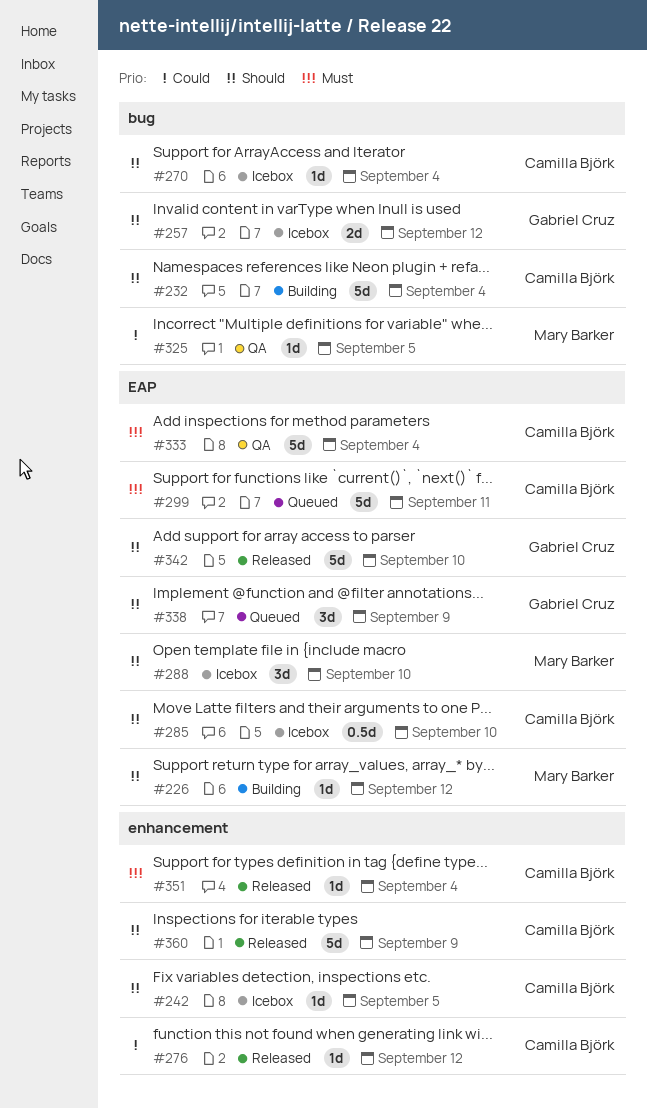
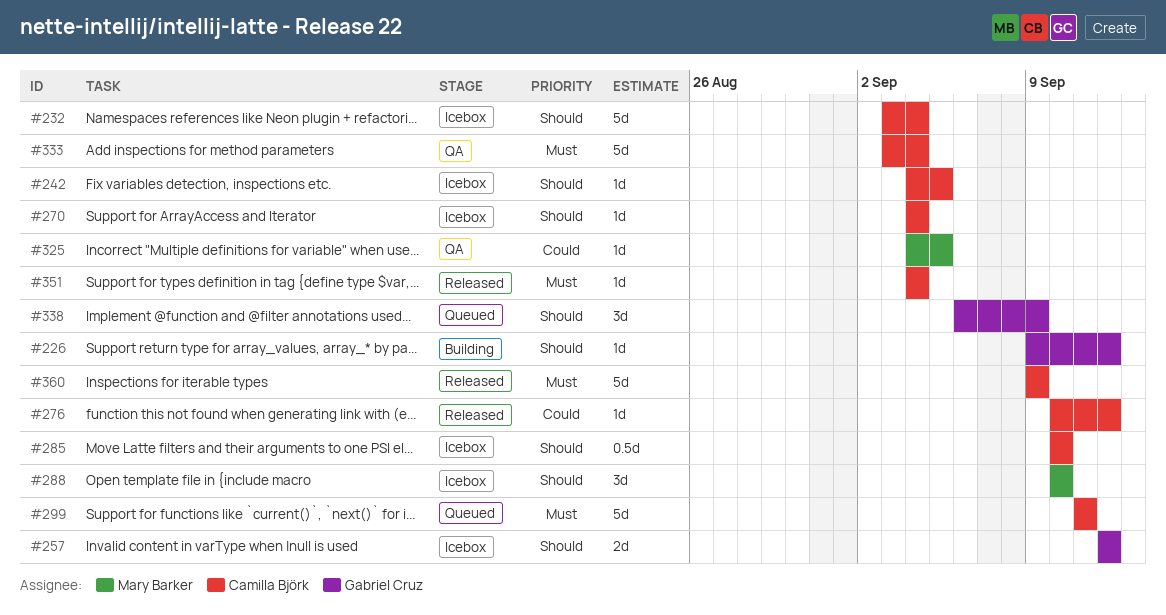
#226, owner: Mary Barker -> Gabriel Cruz
#232, status: Building -> Icebox
#342: present -> none
#360, priority: Should -> Must

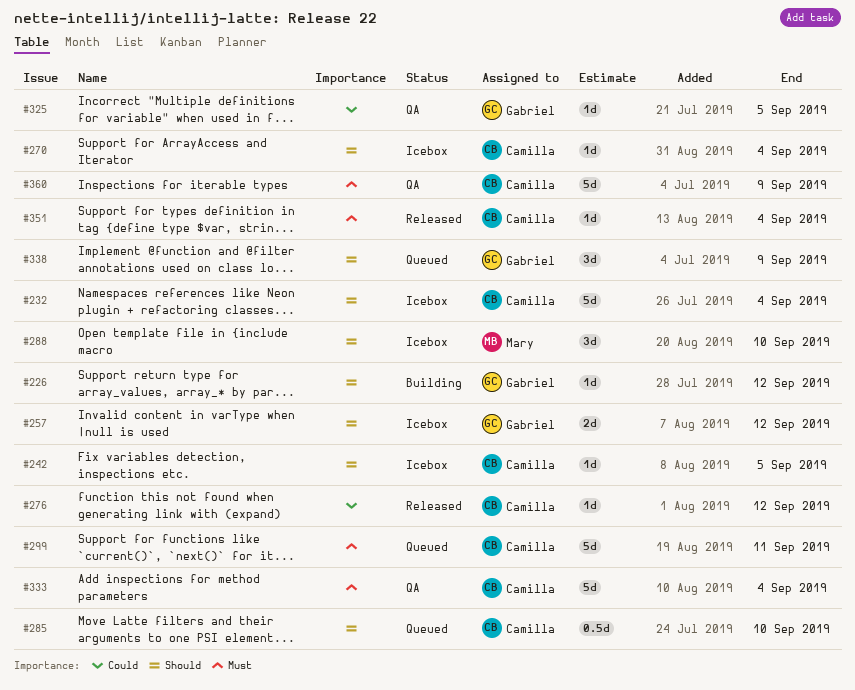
#285, status: Icebox -> Queued
#325, owner: Mary Barker -> Gabriel Cruz
#360, status: Released -> QA

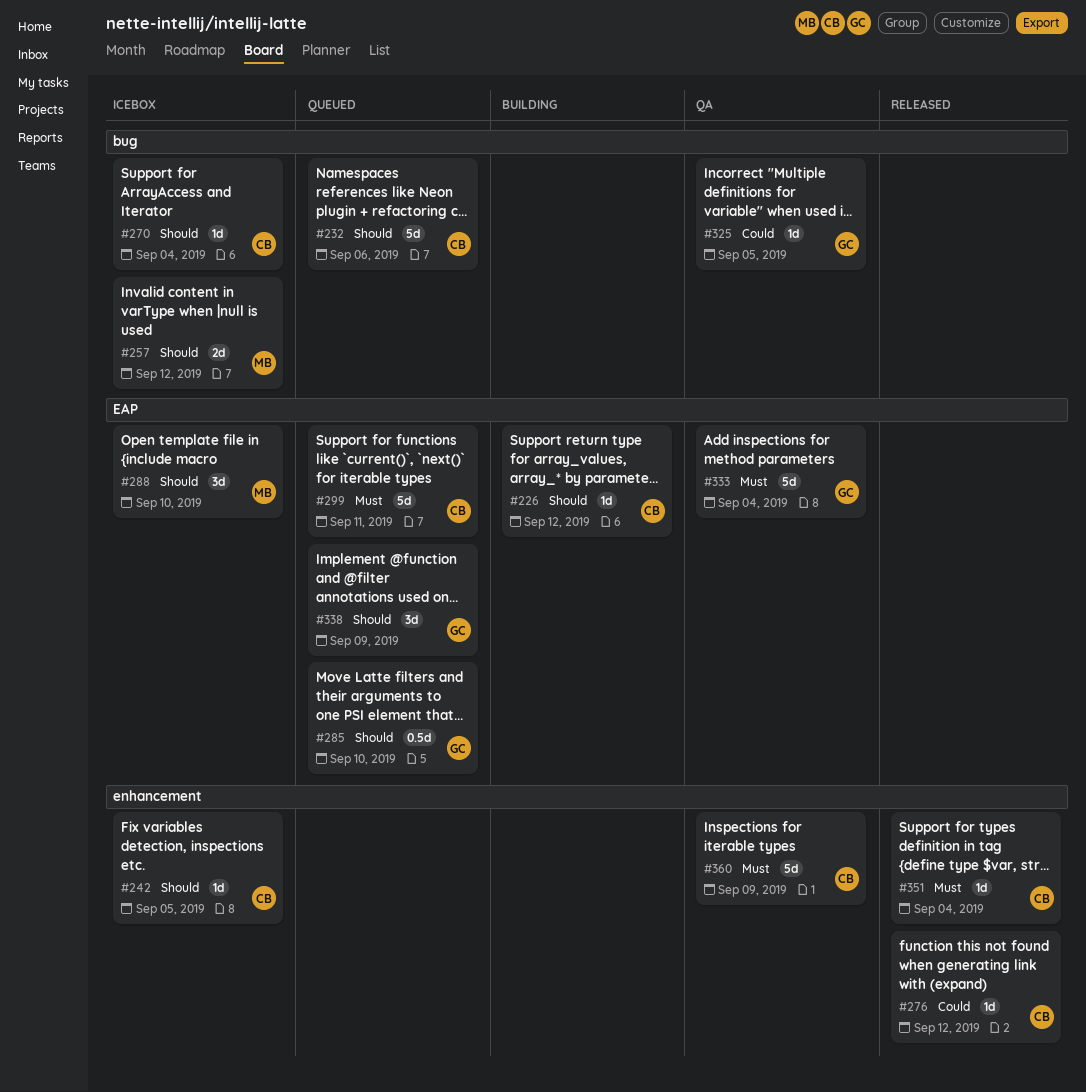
#226, owner: Gabriel -> Camilla
#232, status: Icebox -> Queued
#232, due: Sep 4 -> Sep 6
#257, owner: Gabriel -> Mary
#285, owner: Camilla -> Gabriel
#333, owner: Camilla -> Gabriel

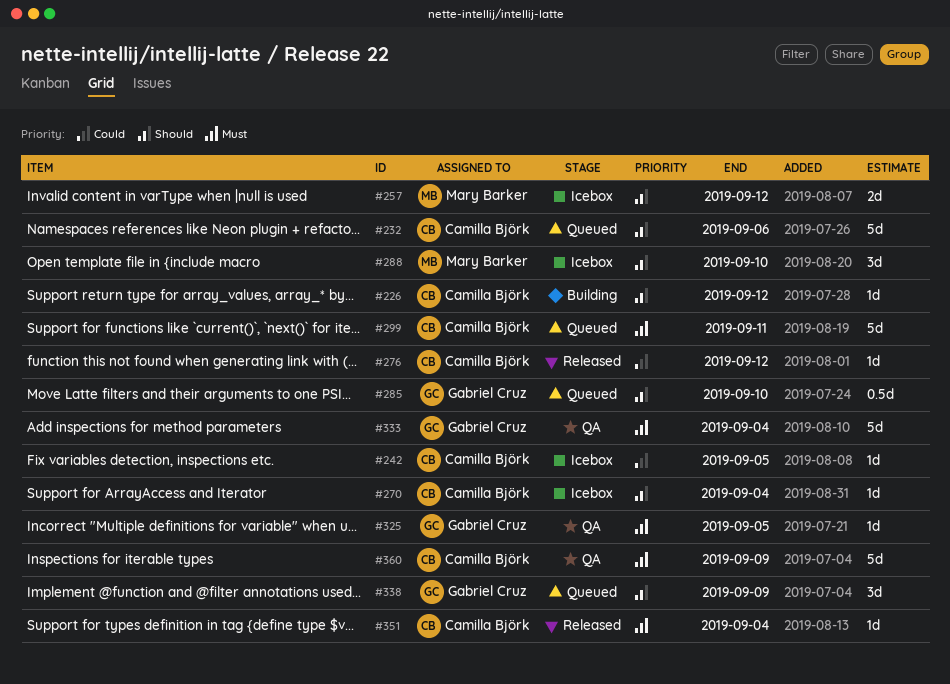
#242, priority: Should -> Could
#325, priority: Could -> Must

